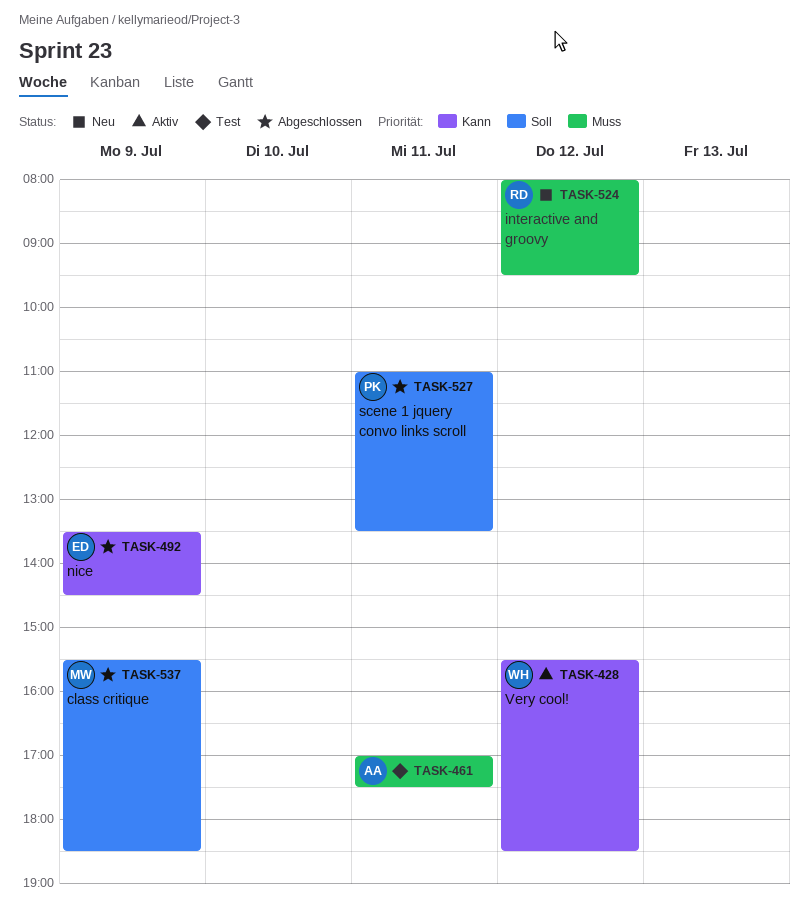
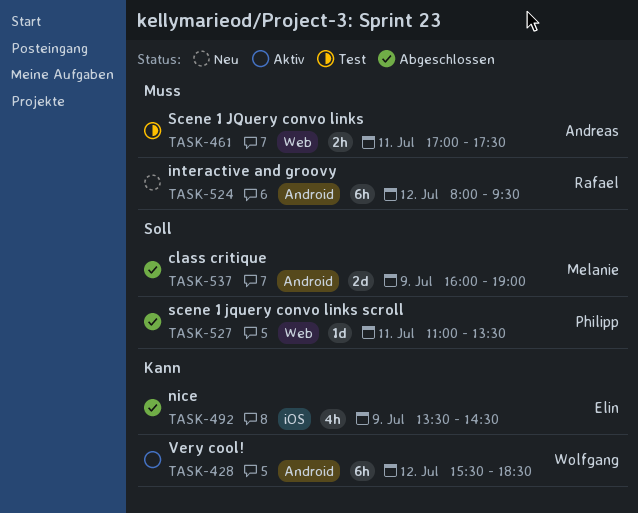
TASK-537, begins: 15:30 -> 16:00
TASK-537, ends: 18:30 -> 19:00

